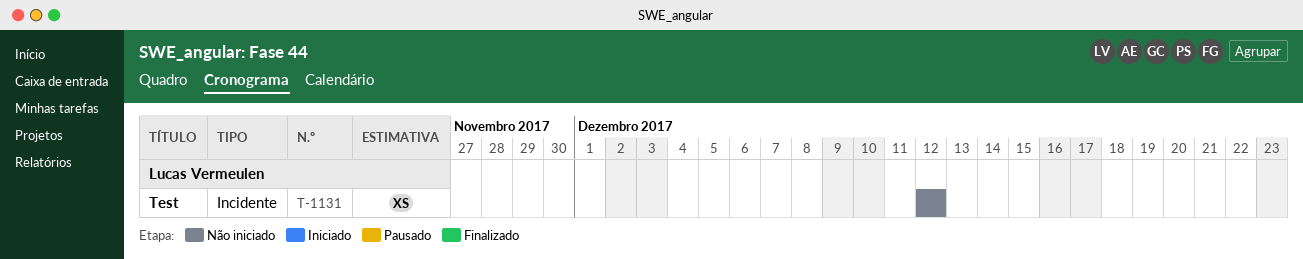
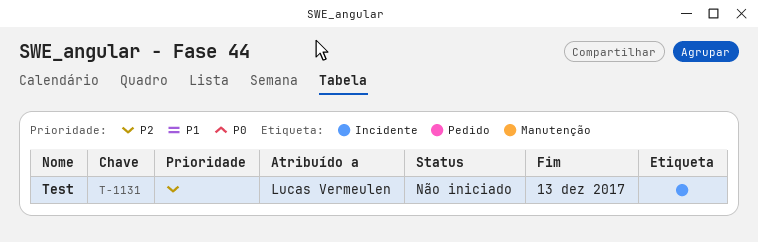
T-1131, due: Dec 12 -> Dec 13

